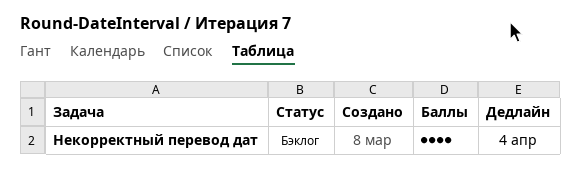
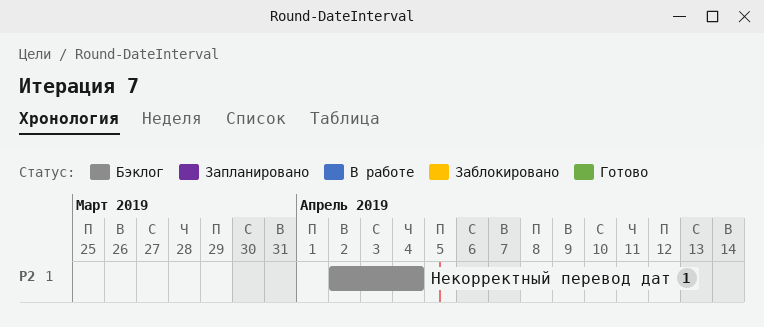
Некорректный перевод дат, estimate: 4 -> 1

